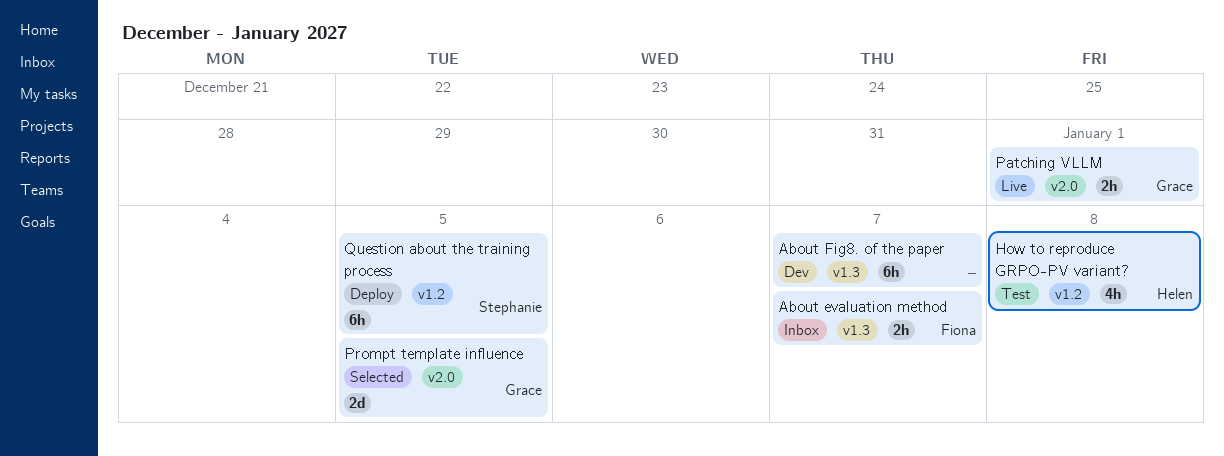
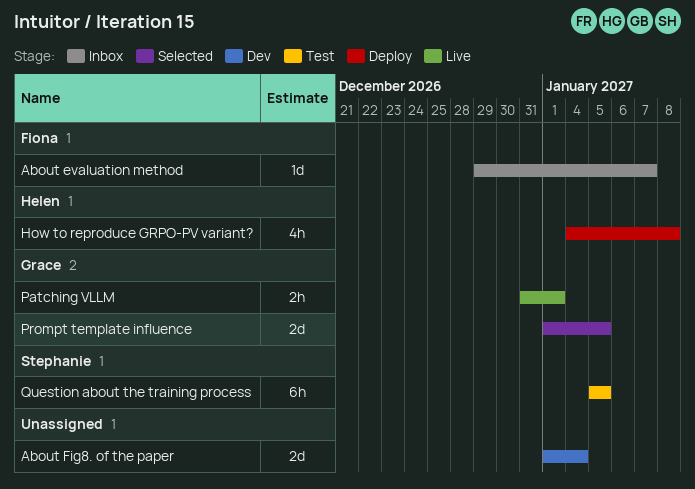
About evaluation method, estimate: 2h -> 1d
About Fig8. of the paper, estimate: 6h -> 2d
About Fig8. of the paper, due: Jan 7 -> Jan 4
How to reproduce GRPO-PV variant?, status: Test -> Deploy
Question about the training process, status: Deploy -> Test

